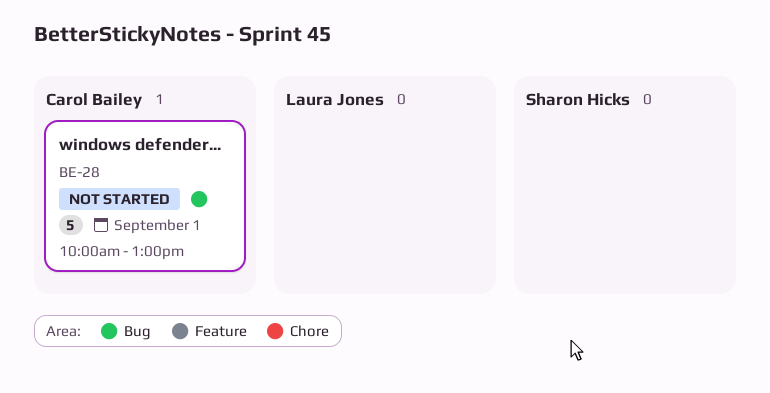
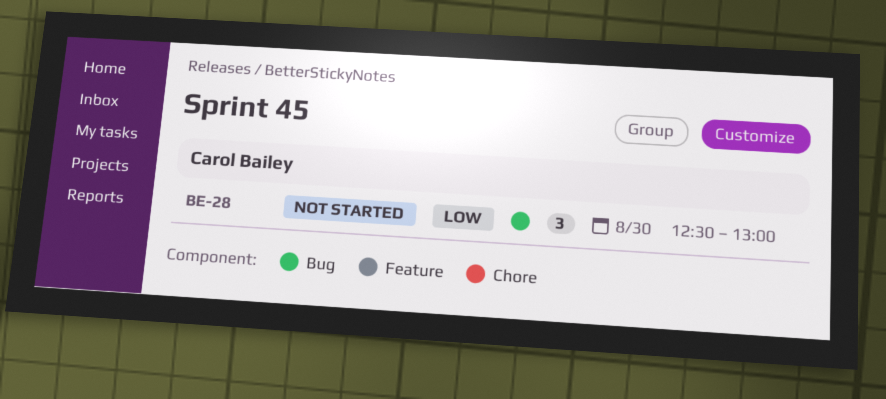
BE-28, estimate: 5 -> 3
BE-28, day: Sep 1 -> Aug 30
BE-28, begins: 10:00 -> 12:30

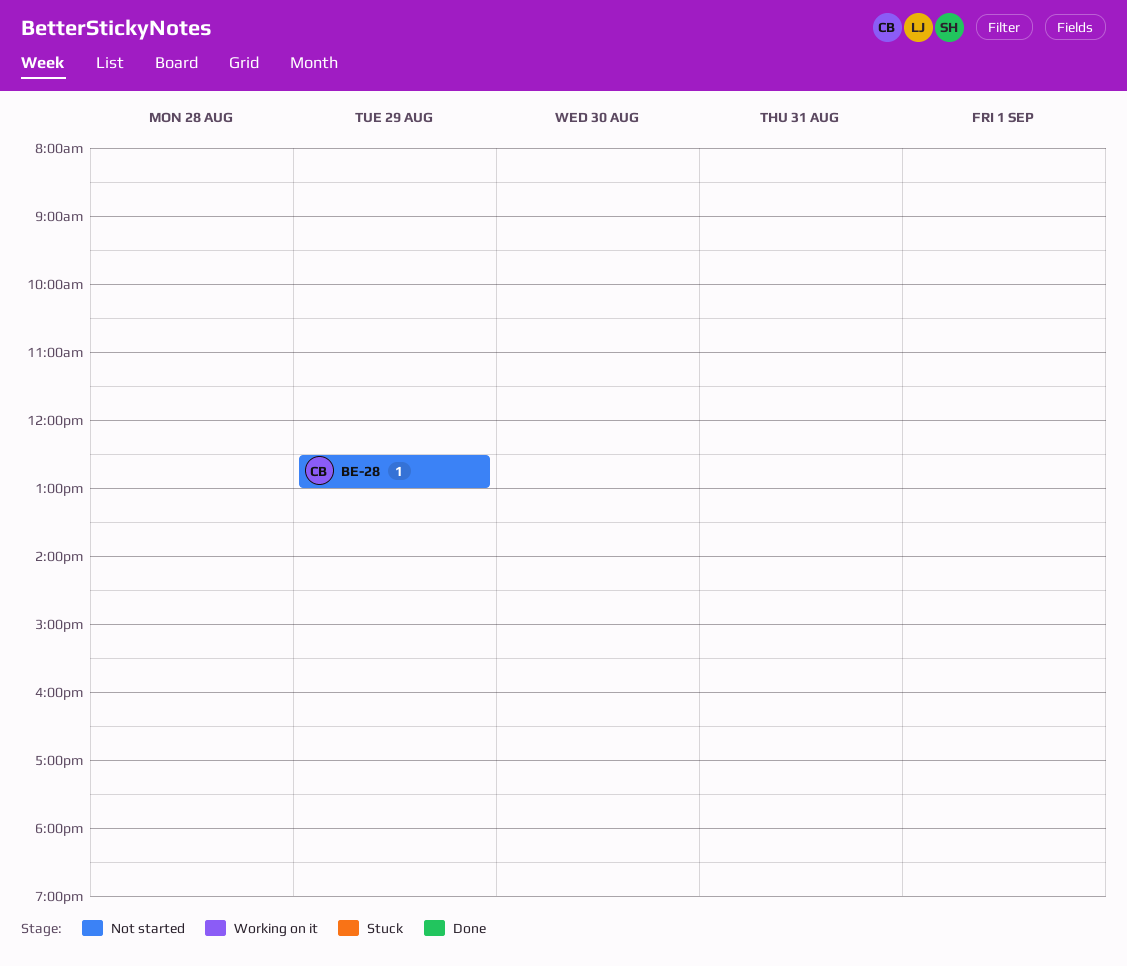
BE-28, estimate: 3 -> 1
BE-28, day: Aug 30 -> Aug 29

